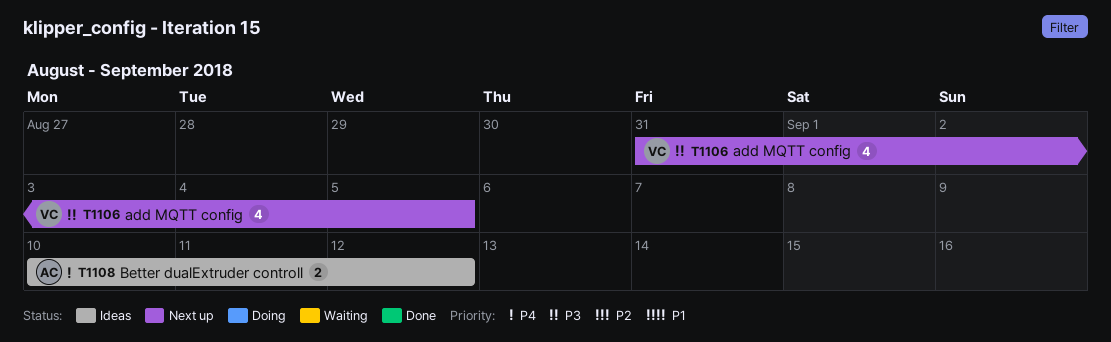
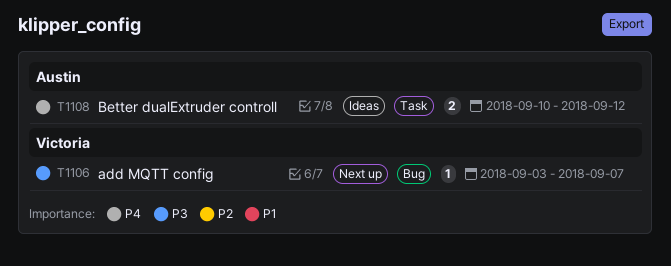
T1106, estimate: 4 -> 1
T1106, start: Aug 31 -> Sep 3
T1106, due: Sep 5 -> Sep 7

